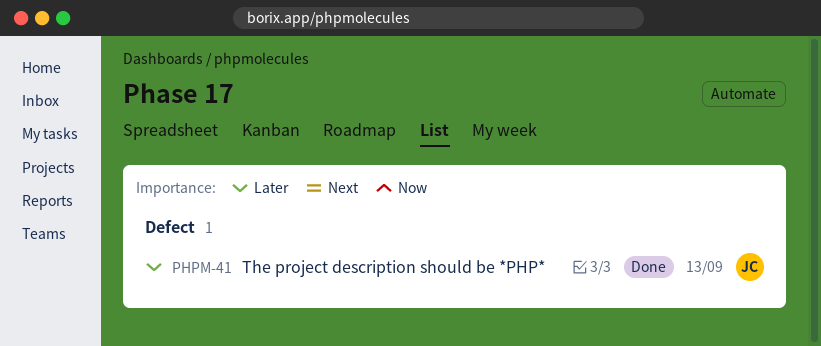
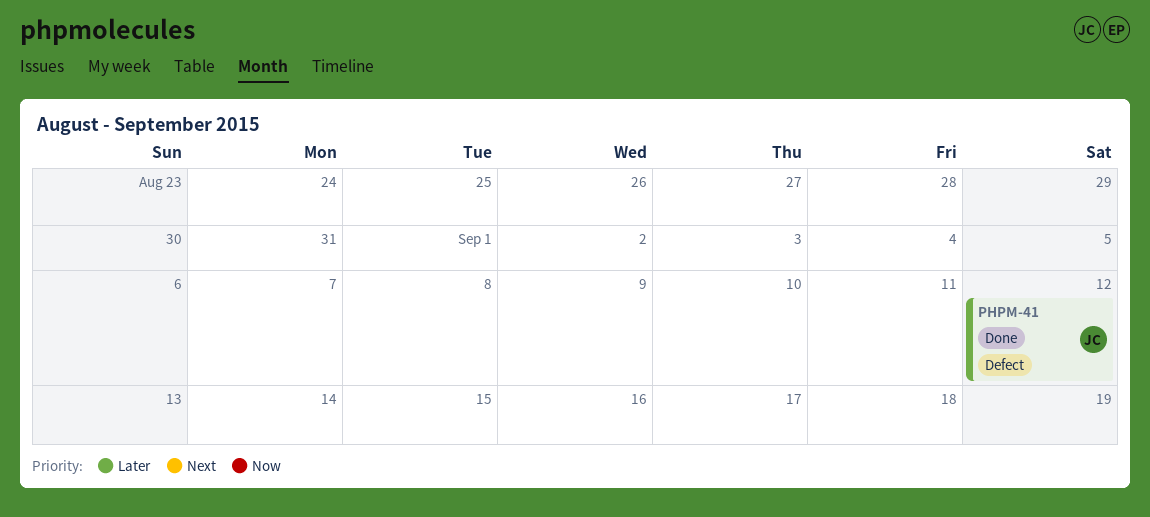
PHPM-41, due: Sep 13 -> Sep 12

